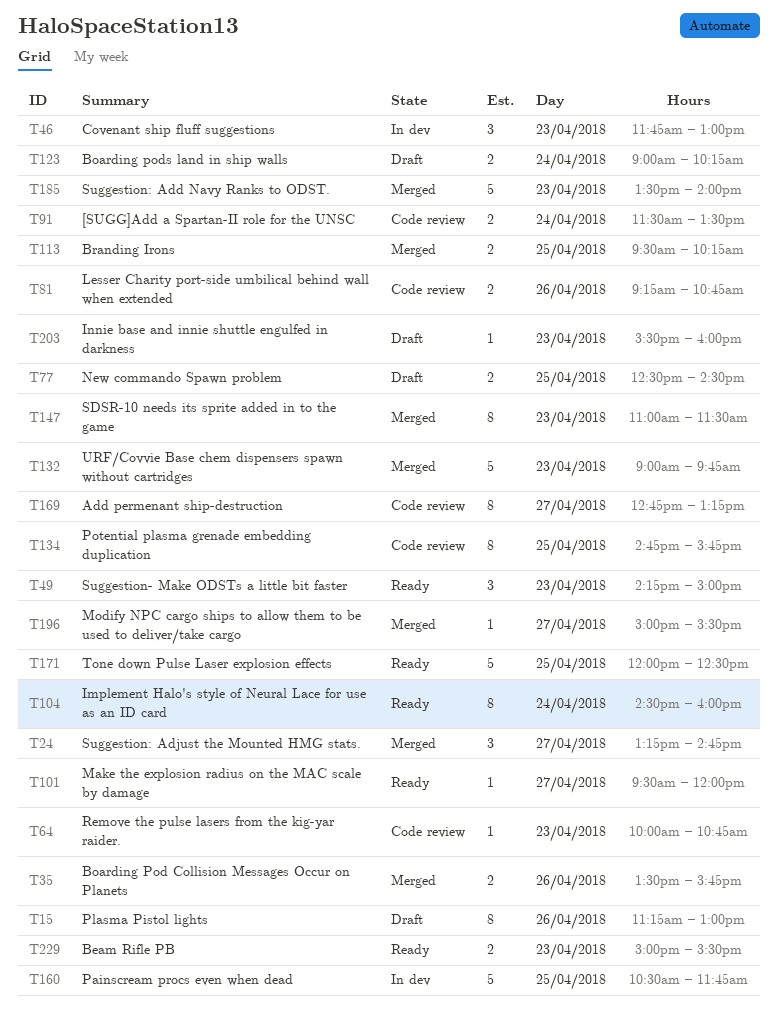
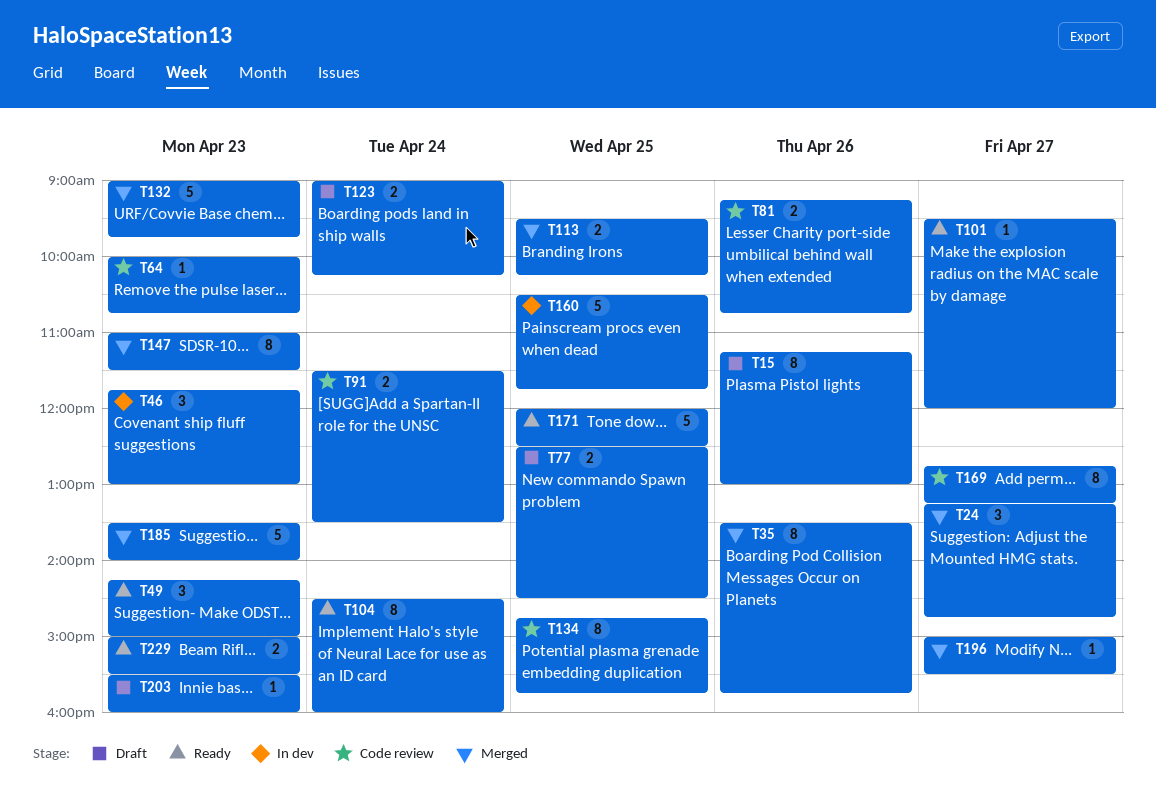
T35, estimate: 2 -> 8

